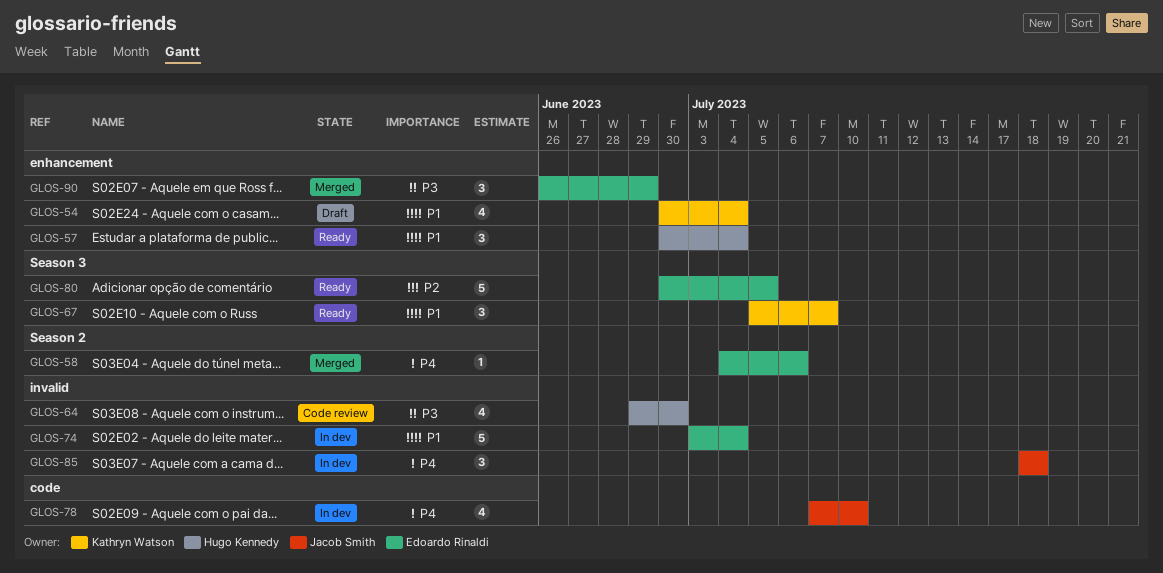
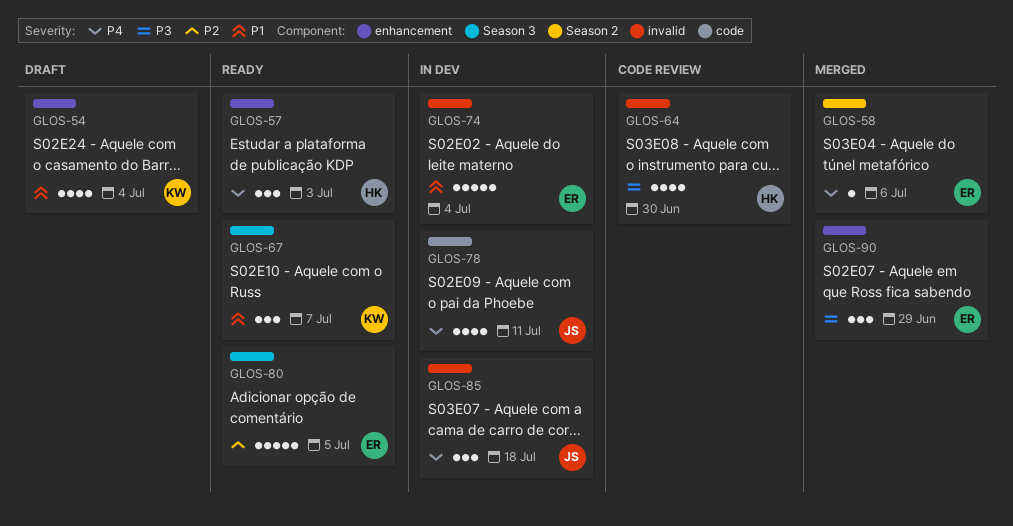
GLOS-57, priority: P1 -> P4
GLOS-57, due: Jul 4 -> Jul 3
GLOS-78, due: Jul 10 -> Jul 11

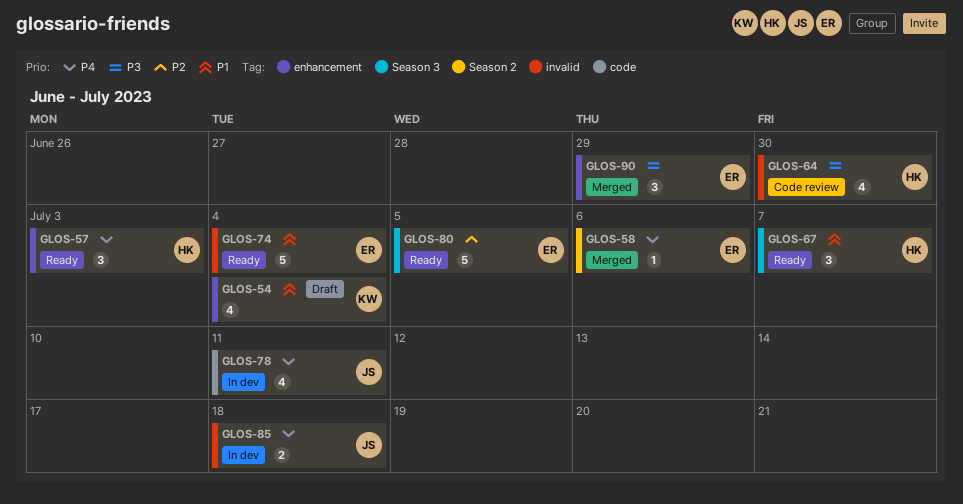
GLOS-67, owner: KW -> HK
GLOS-74, status: In dev -> Ready
GLOS-85, estimate: 3 -> 2

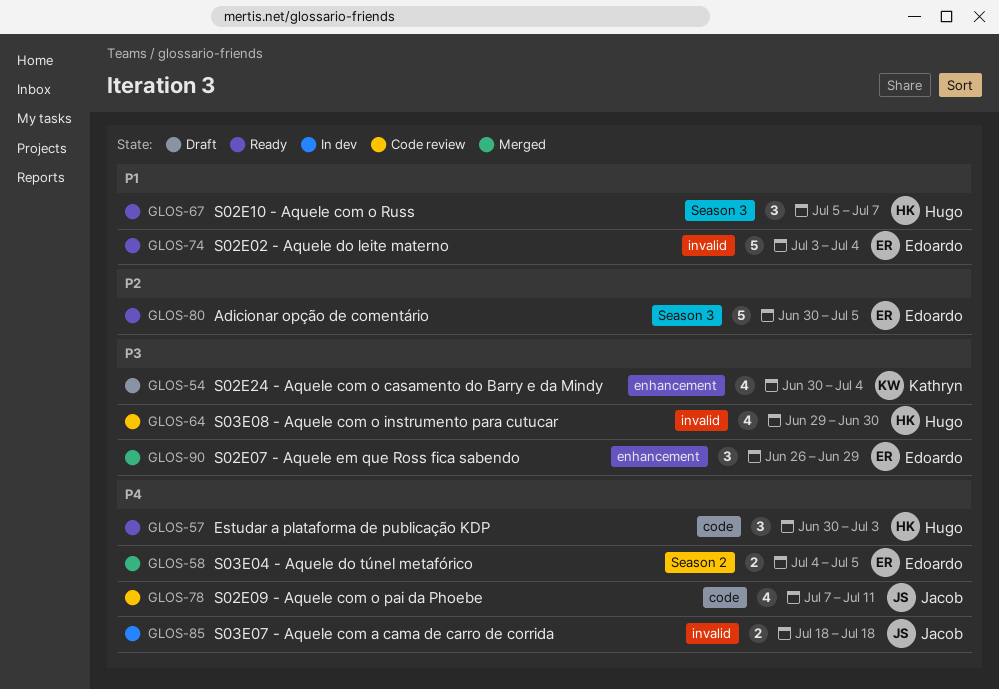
GLOS-54, priority: P1 -> P3
GLOS-57, label: enhancement -> code
GLOS-58, estimate: 1 -> 2
GLOS-58, due: Jul 6 -> Jul 5
GLOS-78, status: In dev -> Code review

